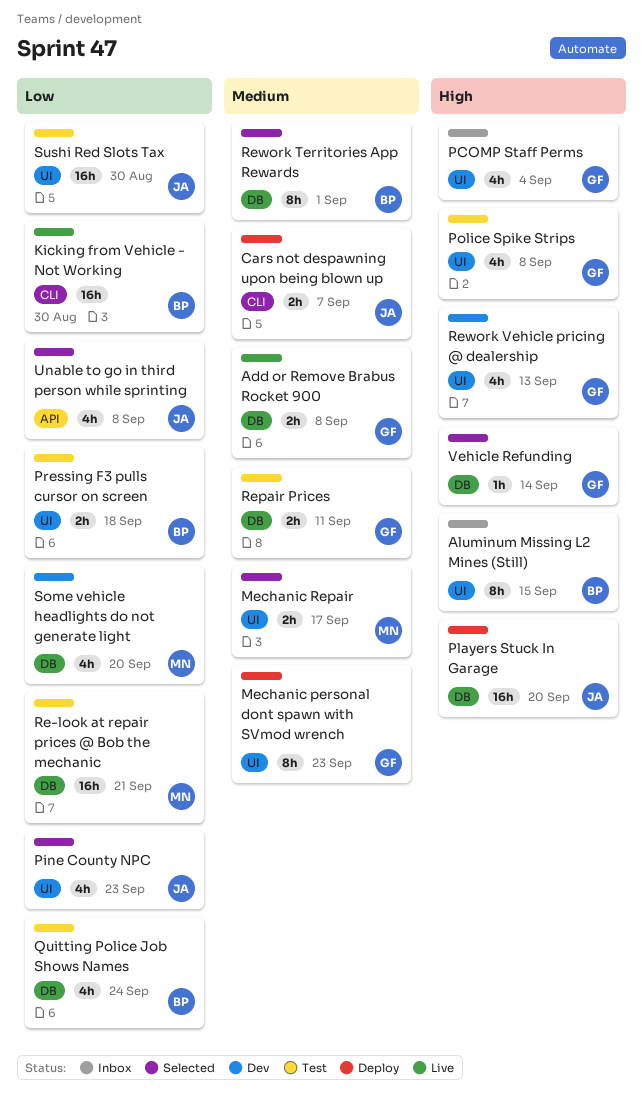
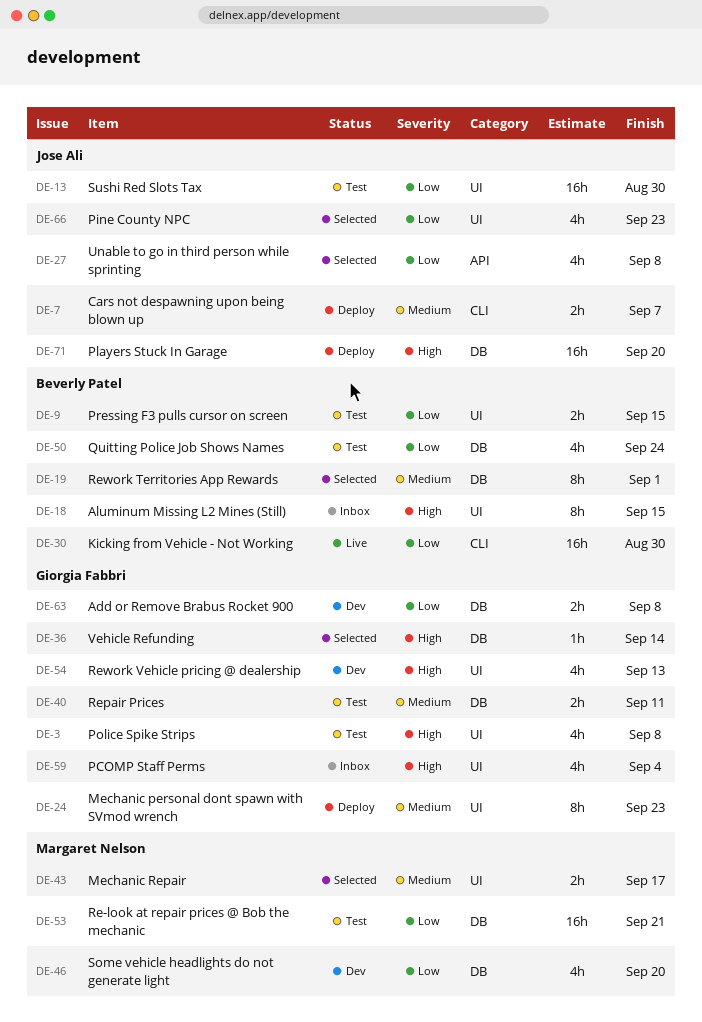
Add or Remove Brabus Rocket 900, status: Live -> Dev
Add or Remove Brabus Rocket 900, priority: Medium -> Low
Pressing F3 pulls cursor on screen, due: Sep 18 -> Sep 15

